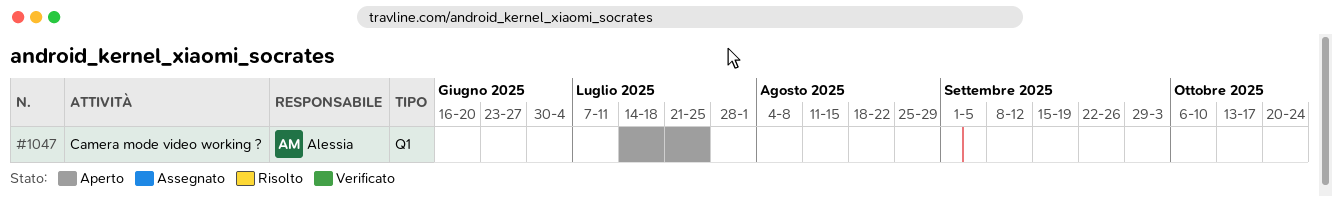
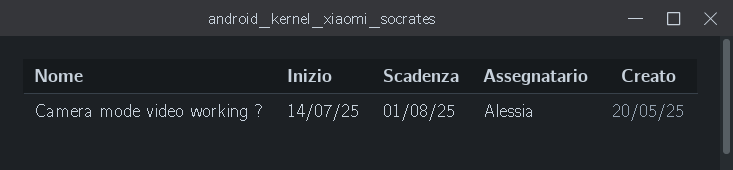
Camera mode video working ?, due: Jul 25 -> Aug 1

